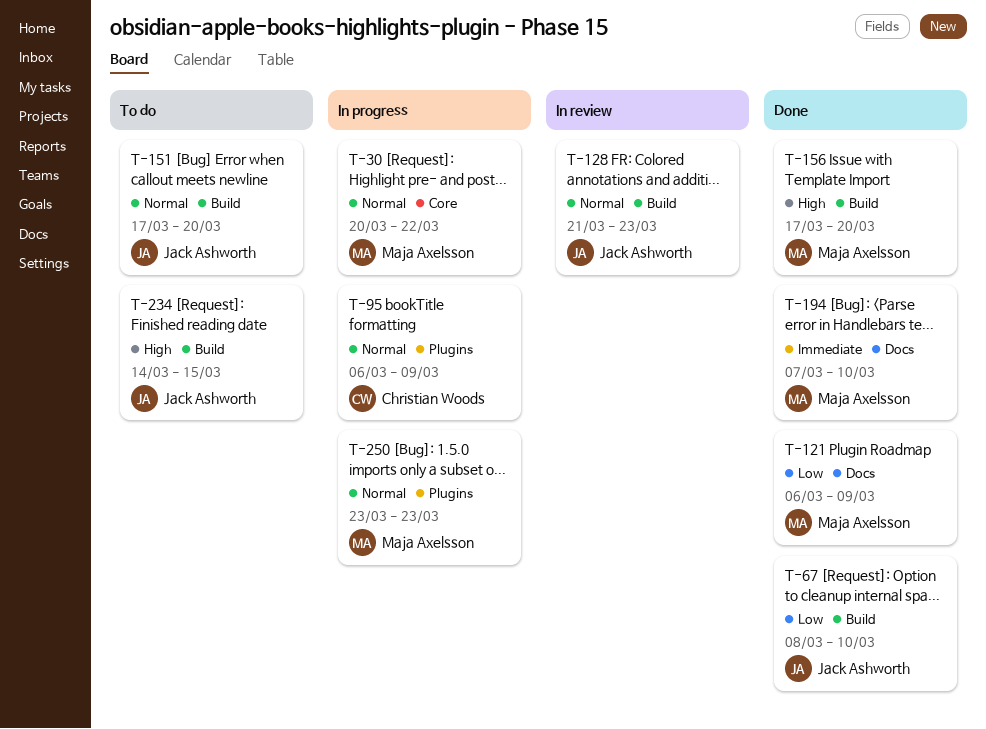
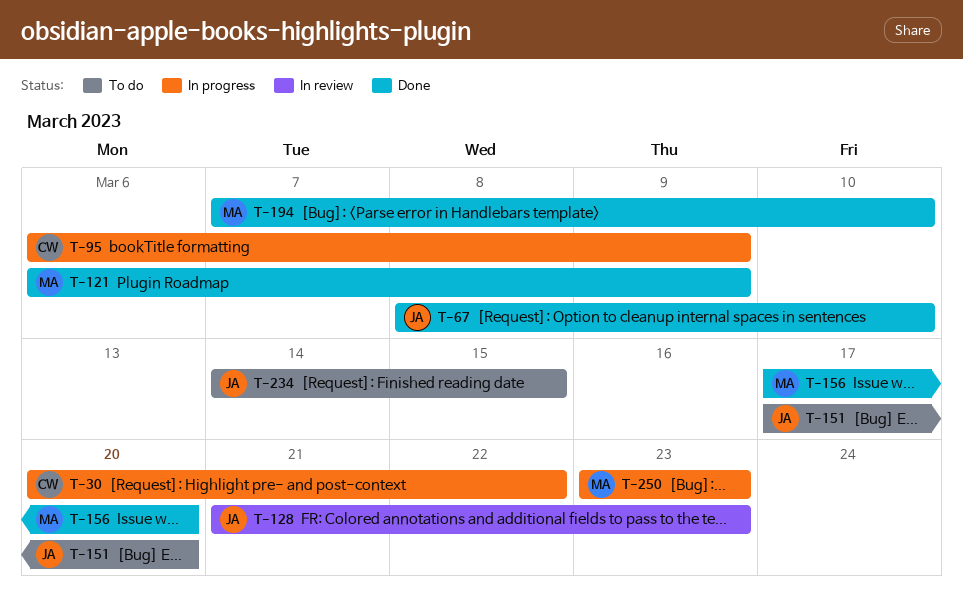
T-30, owner: Maja Axelsson -> Christian Woods

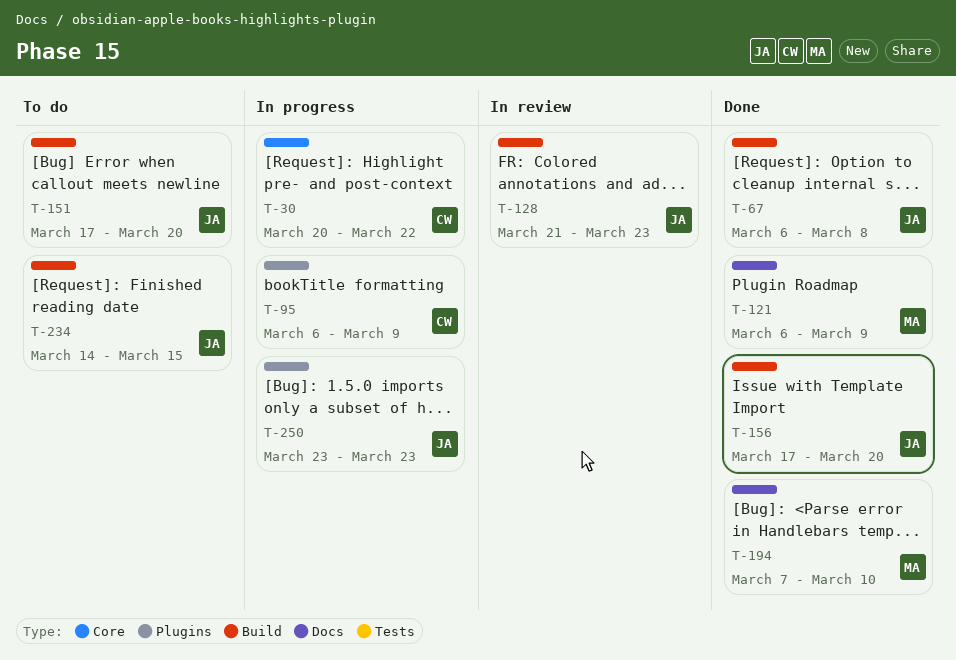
T-67, start: Mar 8 -> Mar 6
T-67, due: Mar 10 -> Mar 8
T-156, owner: MA -> JA
T-250, owner: MA -> JA

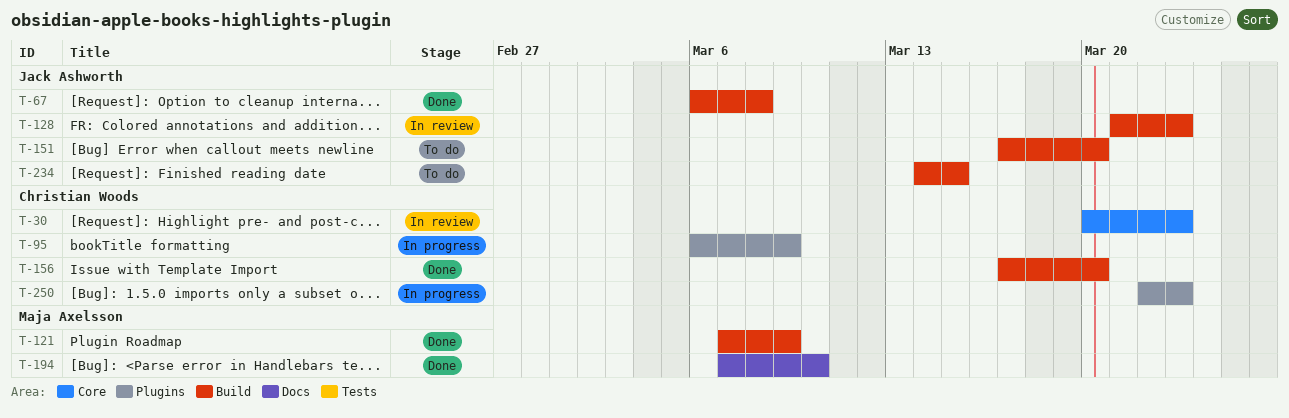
T-30, status: In progress -> In review
T-30, due: Mar 22 -> Mar 23
T-121, label: Docs -> Build
T-121, start: Mar 6 -> Mar 7
T-156, owner: Jack Ashworth -> Christian Woods
T-250, owner: Jack Ashworth -> Christian Woods
T-250, start: Mar 23 -> Mar 22

